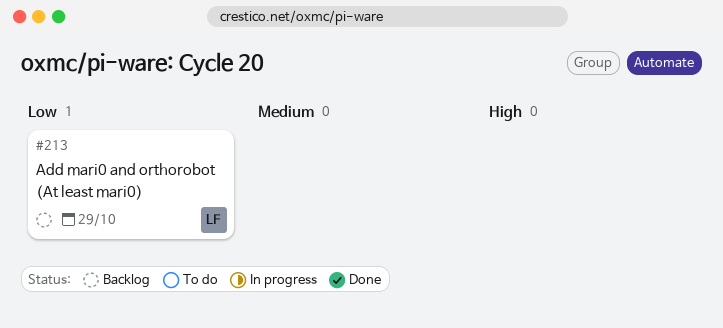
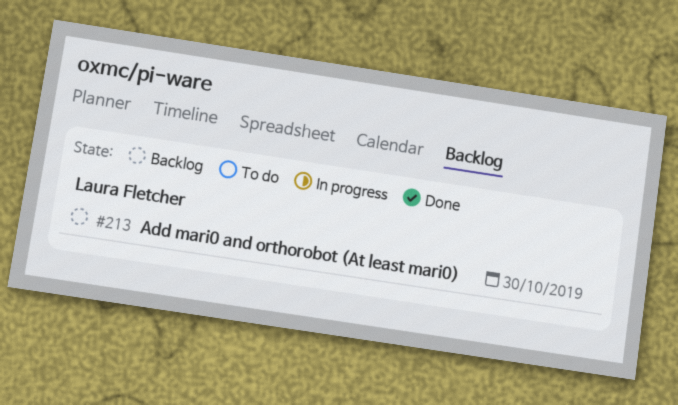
#213, due: Oct 29 -> Oct 30

